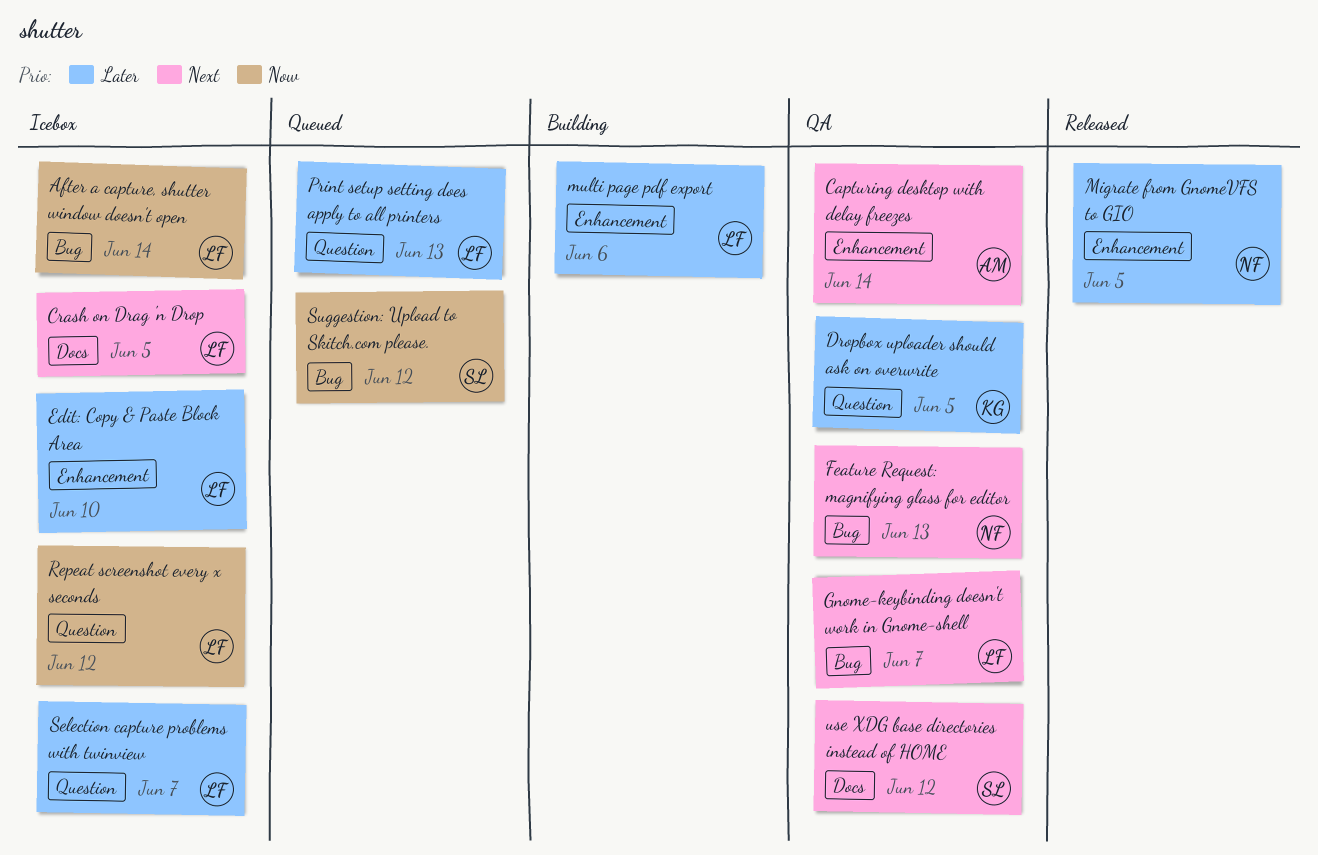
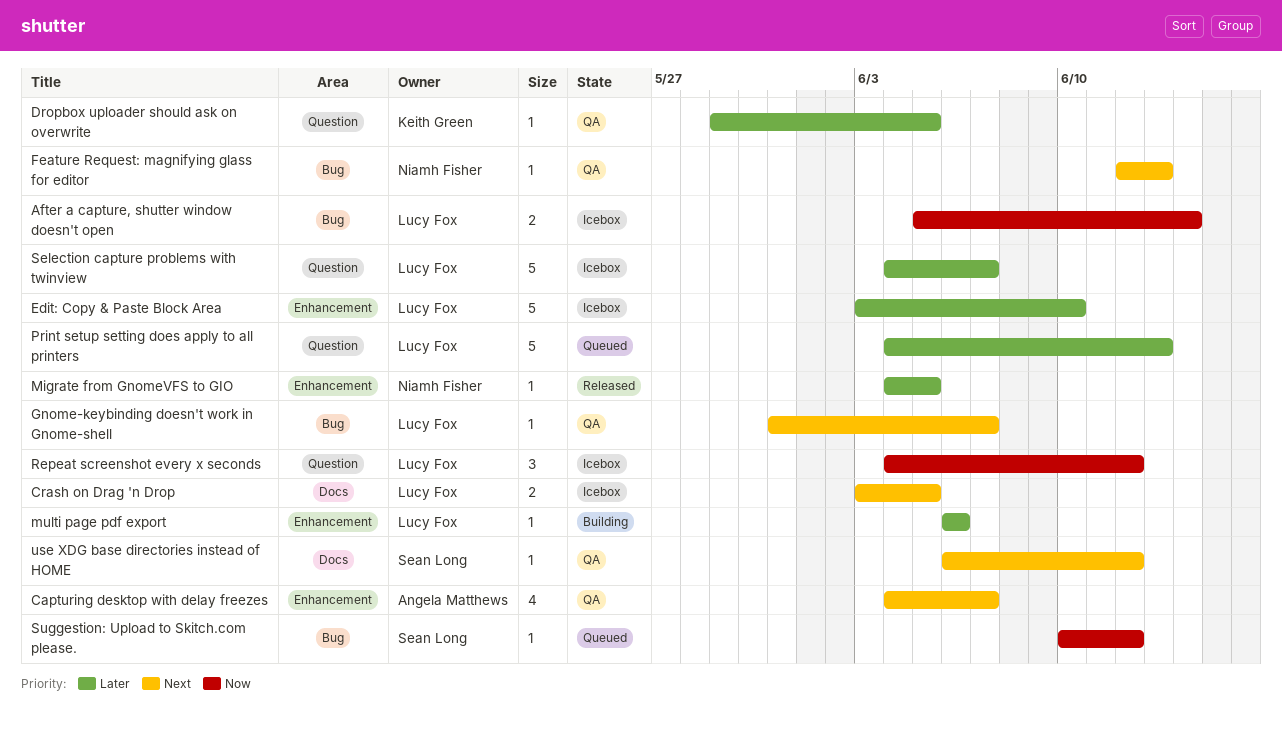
Capturing desktop with delay freezes, due: Jun 14 -> Jun 7

